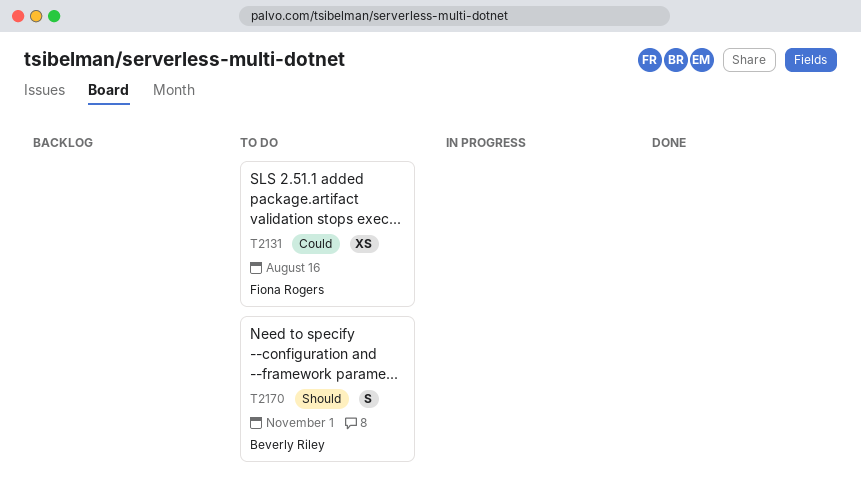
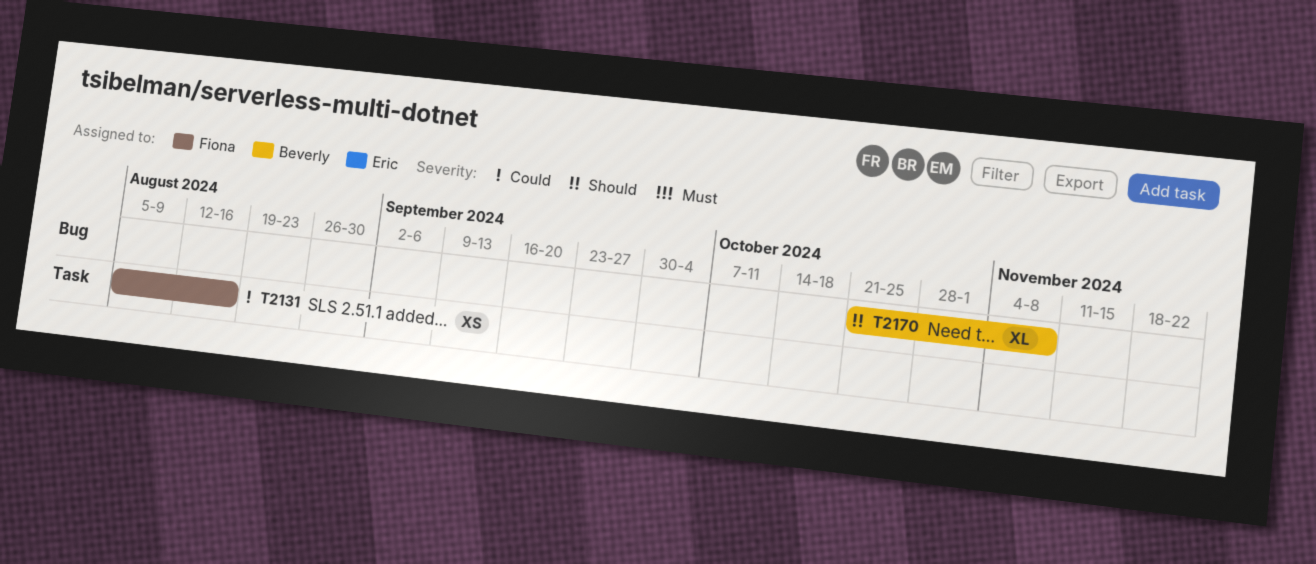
T2170, estimate: S -> XL
T2170, due: Nov 1 -> Nov 8

